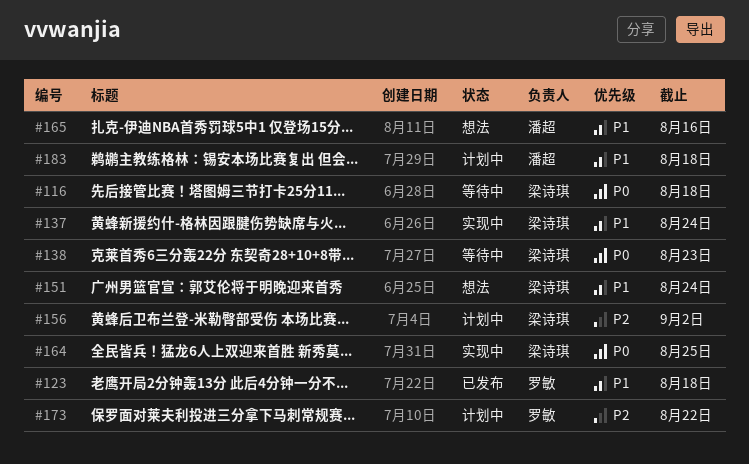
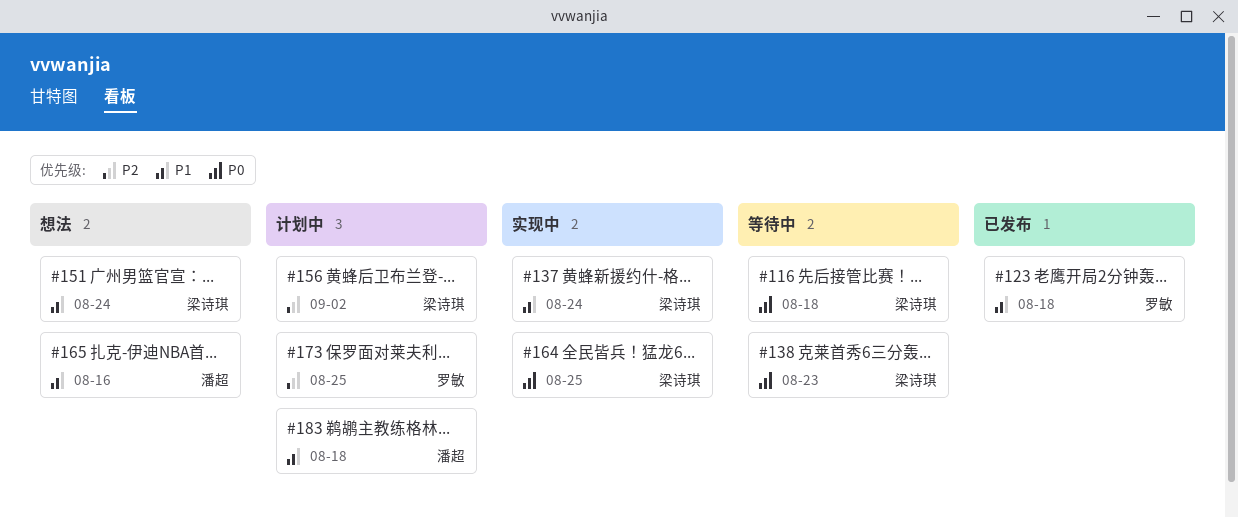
#173, due: Aug 22 -> Aug 25

